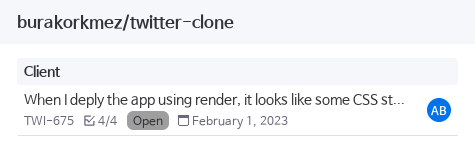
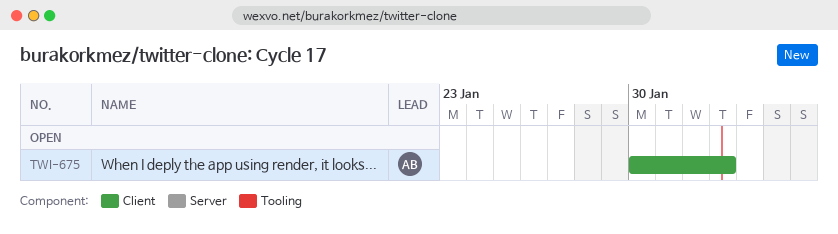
TWI-675, due: Feb 1 -> Feb 2

